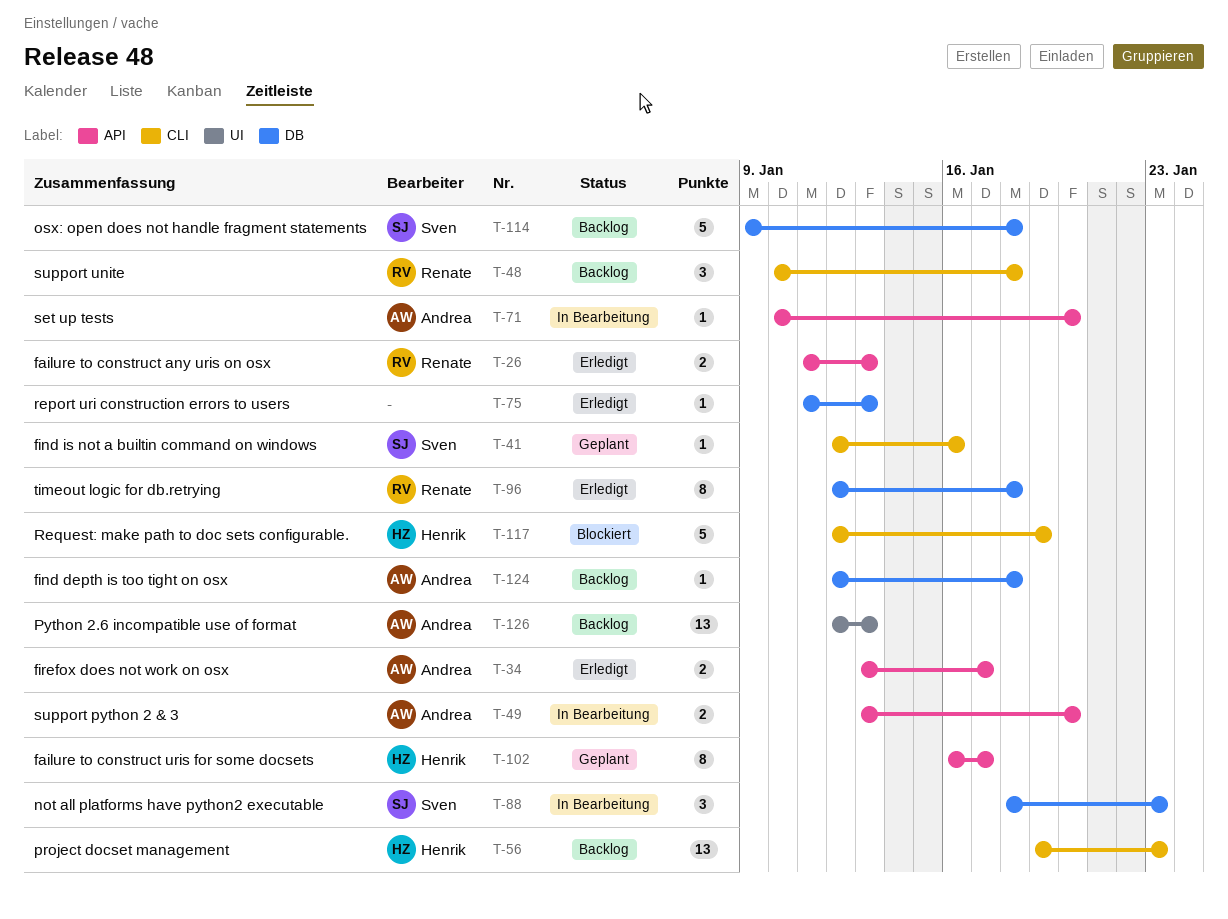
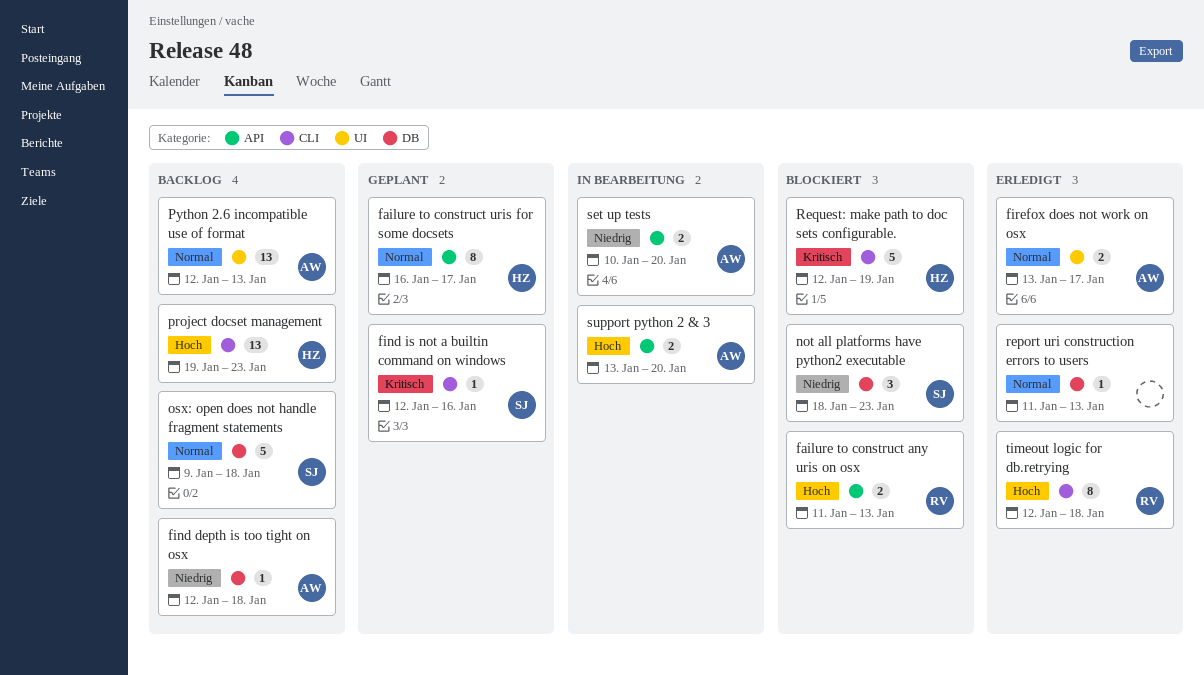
failure to construct any uris on osx, status: Erledigt -> Blockiert
firefox does not work on osx, label: API -> UI
not all platforms have python2 executable, status: In Bearbeitung -> Blockiert
set up tests, estimate: 1 -> 2
support unite: present -> none
timeout logic for db.retrying, label: DB -> CLI

